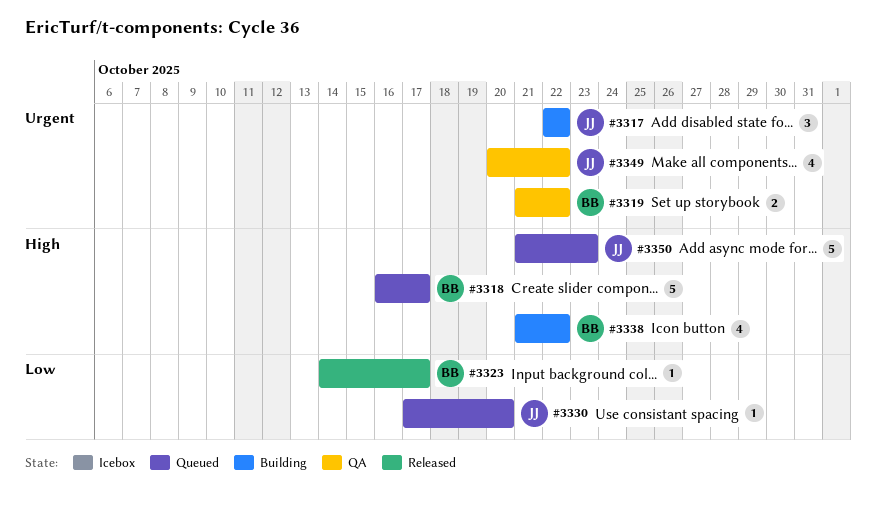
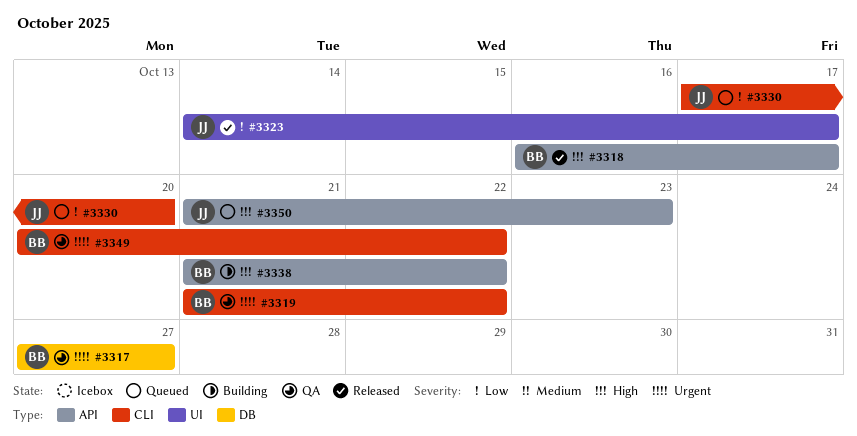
#3317, status: Building -> QA
#3317, owner: JJ -> BB
#3317, start: Oct 22 -> Oct 27
#3317, due: Oct 22 -> Oct 27
#3318, status: Queued -> Released
#3323, owner: BB -> JJ
#3349, owner: JJ -> BB

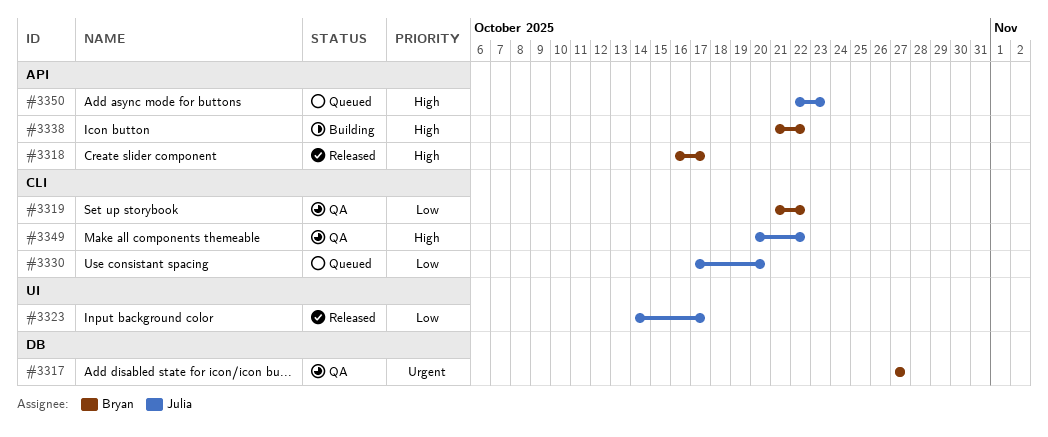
#3319, priority: Urgent -> Low
#3349, owner: Bryan -> Julia
#3349, priority: Urgent -> High
#3350, start: Oct 21 -> Oct 22

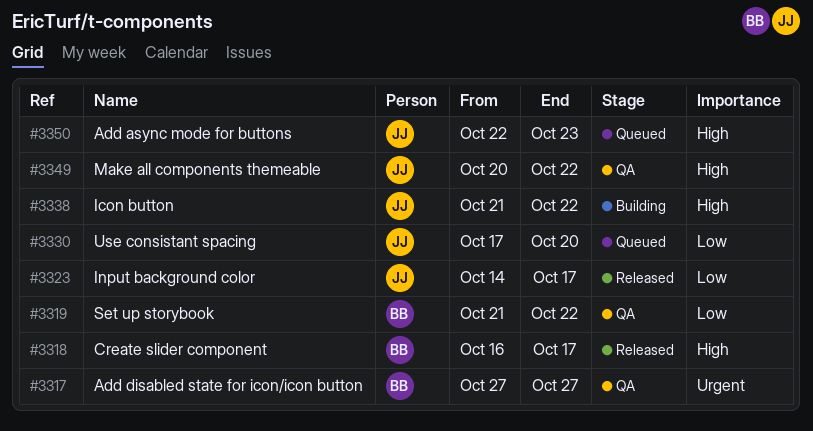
#3338, owner: Bryan -> Julia

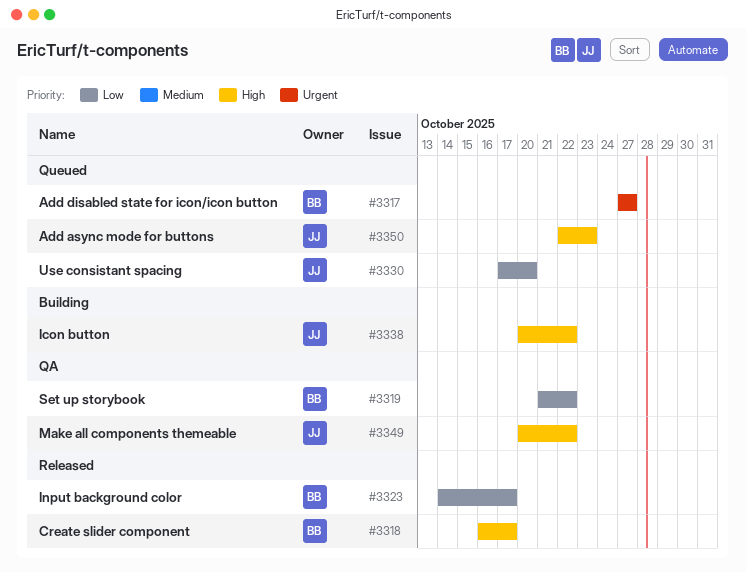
#3317, status: QA -> Queued
#3323, owner: JJ -> BB
#3338, start: Oct 21 -> Oct 20

